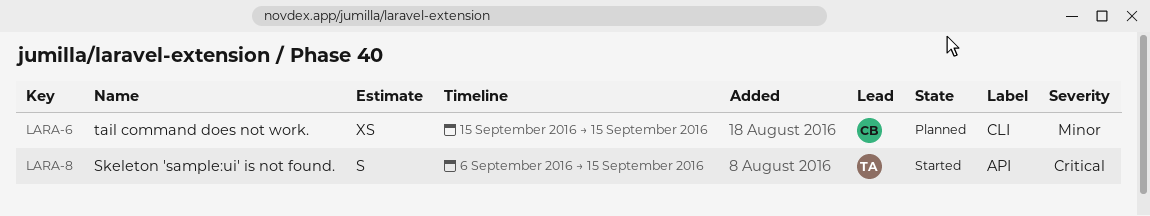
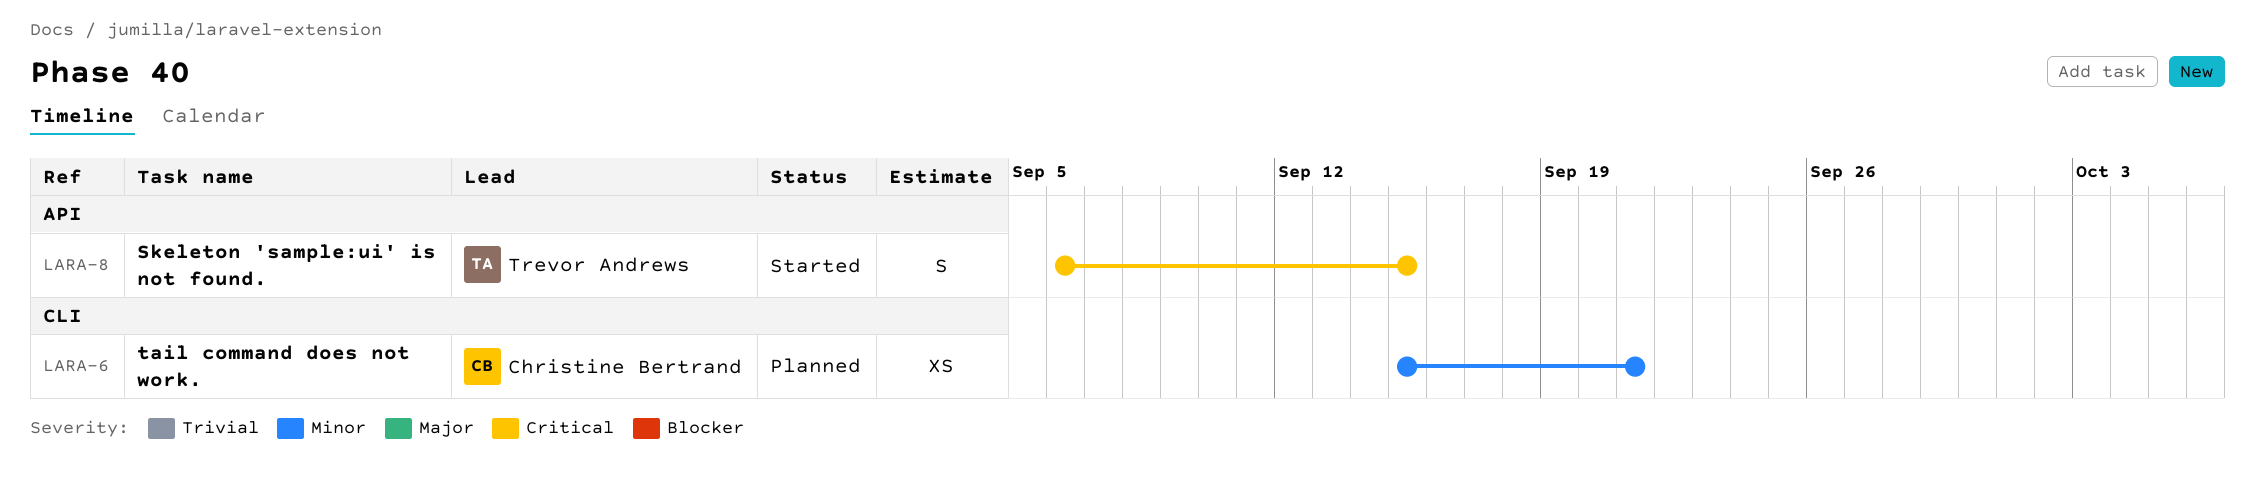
LARA-6, due: Sep 15 -> Sep 21

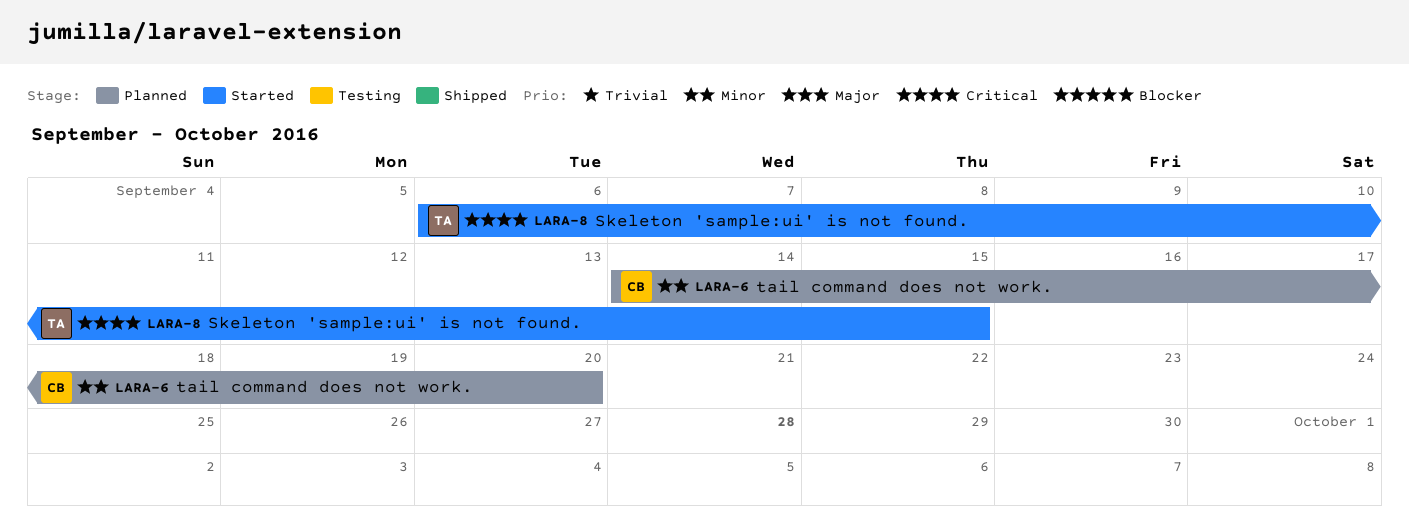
LARA-6, start: Sep 15 -> Sep 14
LARA-6, due: Sep 21 -> Sep 20

